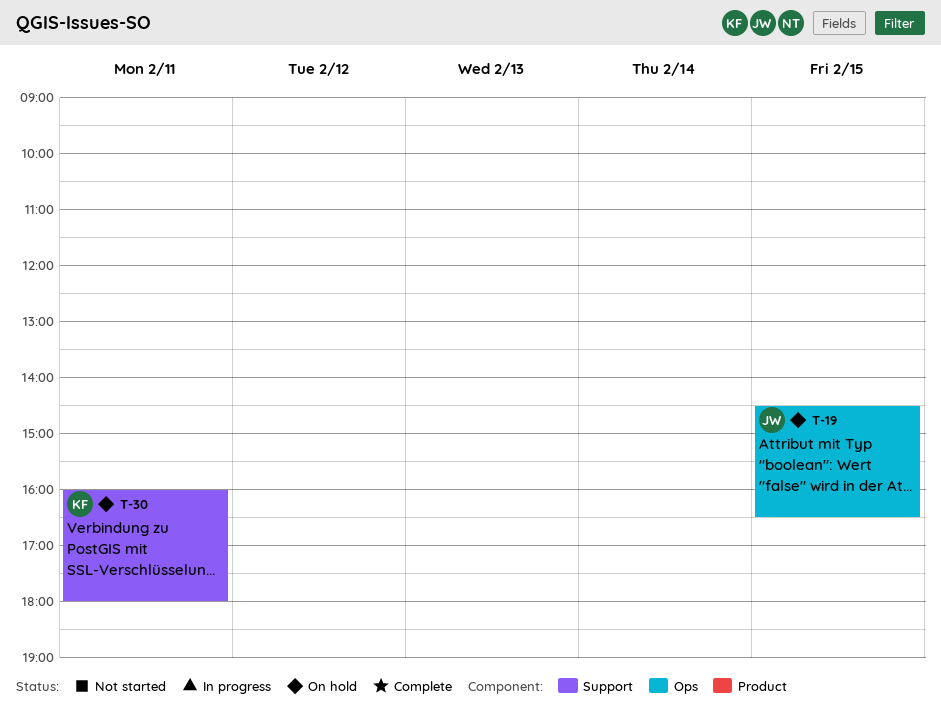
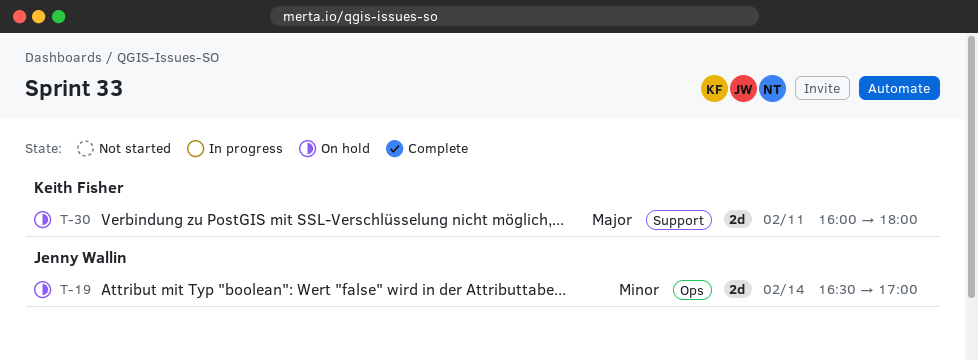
T-19, day: Feb 15 -> Feb 14
T-19, begins: 14:30 -> 16:30
T-19, ends: 16:30 -> 17:00

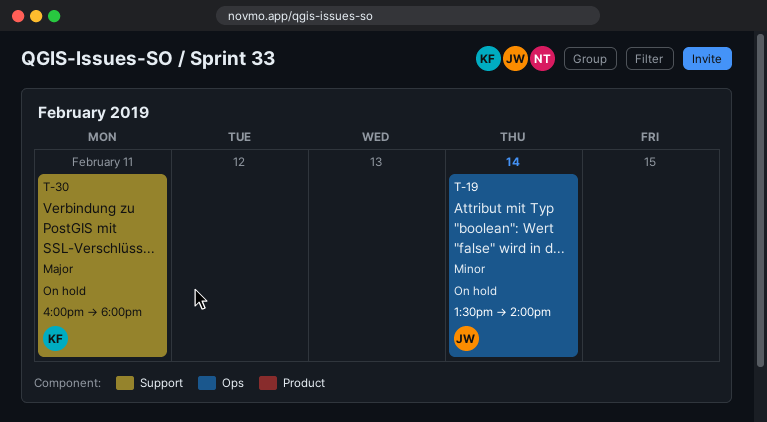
T-19, begins: 16:30 -> 13:30
T-19, ends: 17:00 -> 14:00

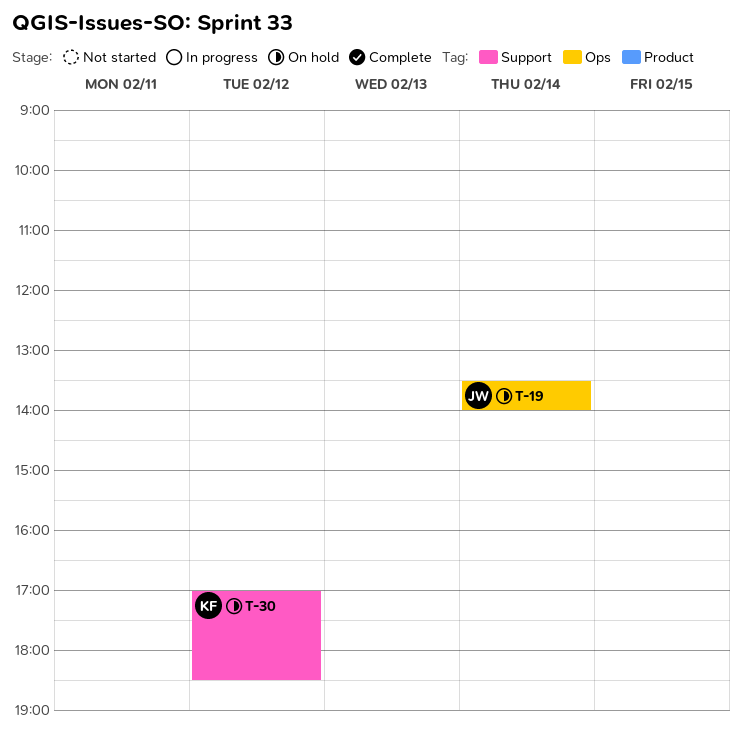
T-30, day: Feb 11 -> Feb 12
T-30, begins: 16:00 -> 17:00
T-30, ends: 18:00 -> 18:30

